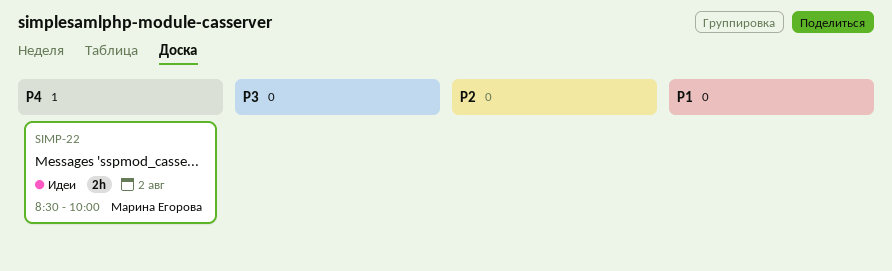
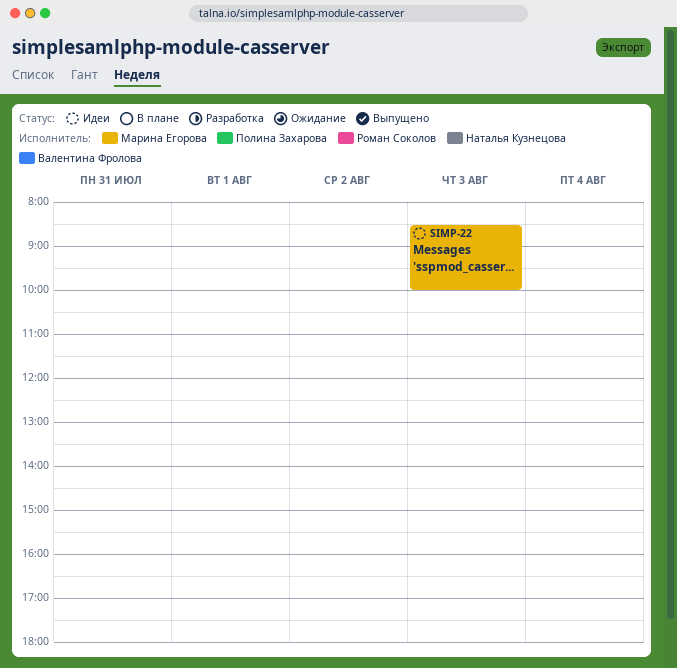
SIMP-22, day: Aug 2 -> Aug 3

